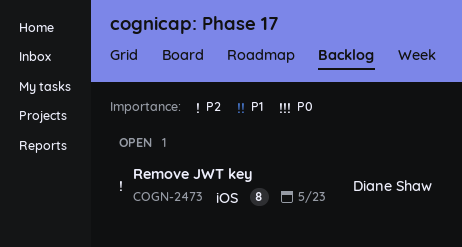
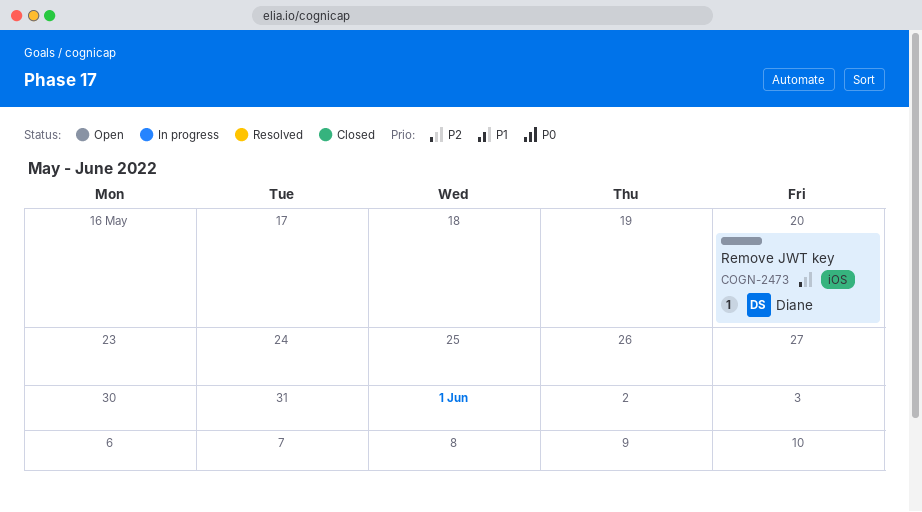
COGN-2473, estimate: 8 -> 1
COGN-2473, due: May 23 -> May 20

